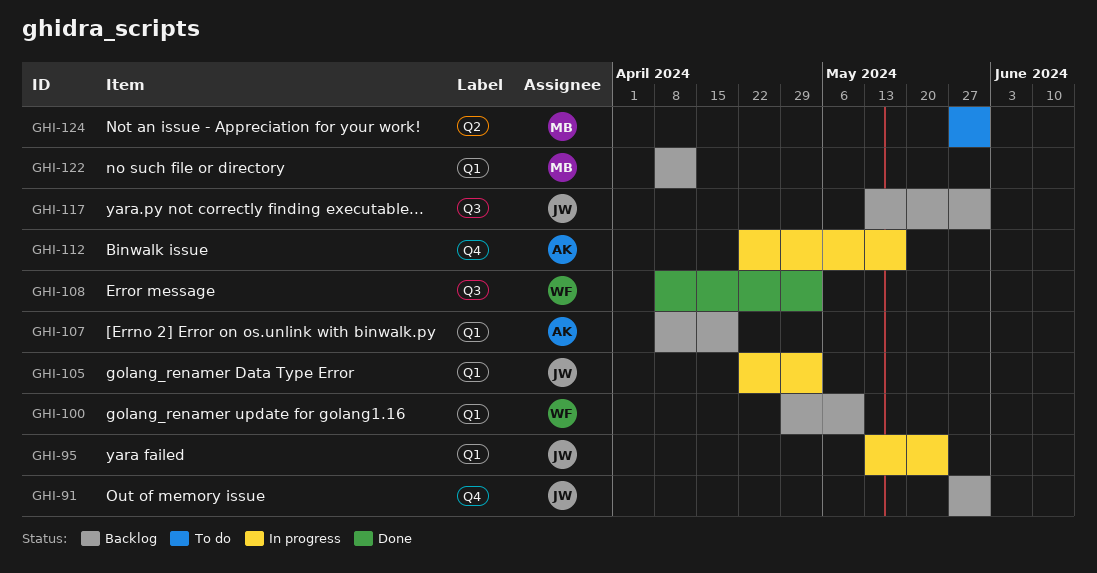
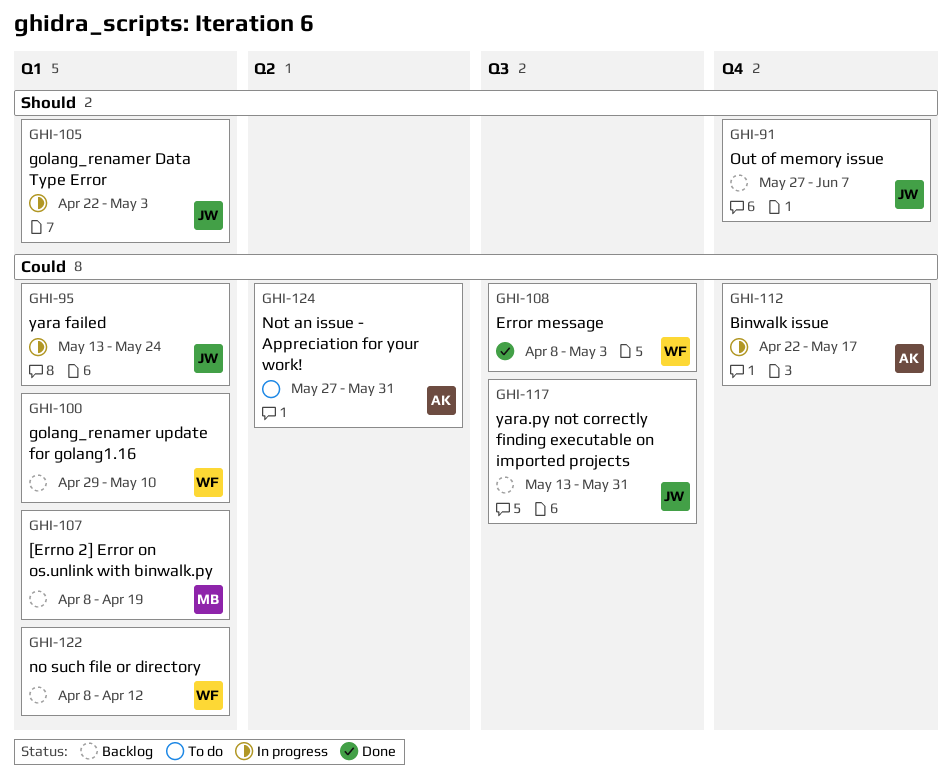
GHI-91, due: May 31 -> Jun 7
GHI-107, owner: AK -> MB
GHI-122, owner: MB -> WF
GHI-124, owner: MB -> AK

